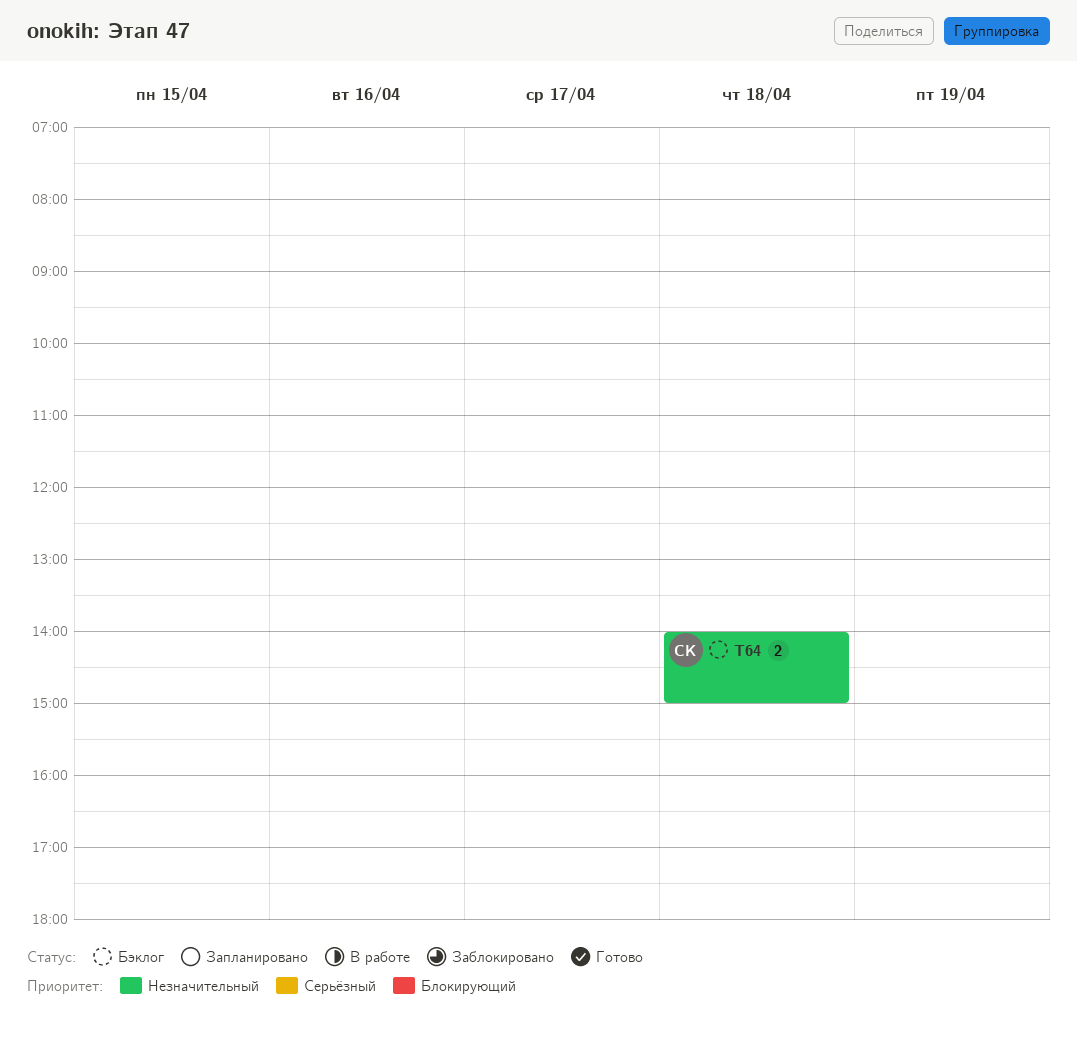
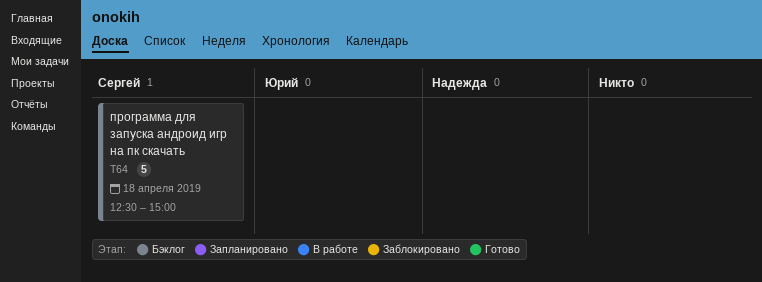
T64, estimate: 2 -> 5
T64, begins: 14:00 -> 12:30

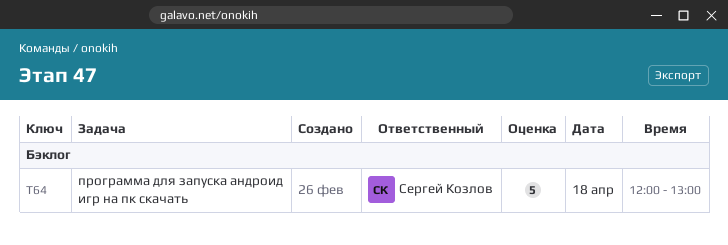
T64, begins: 12:30 -> 12:00
T64, ends: 15:00 -> 13:00

